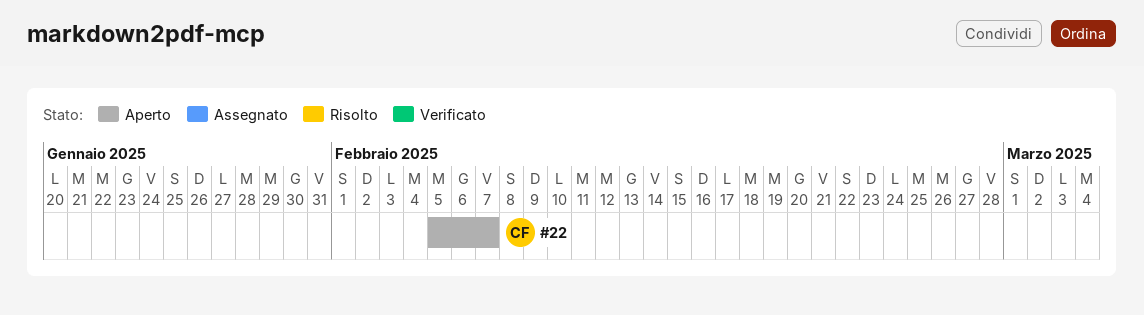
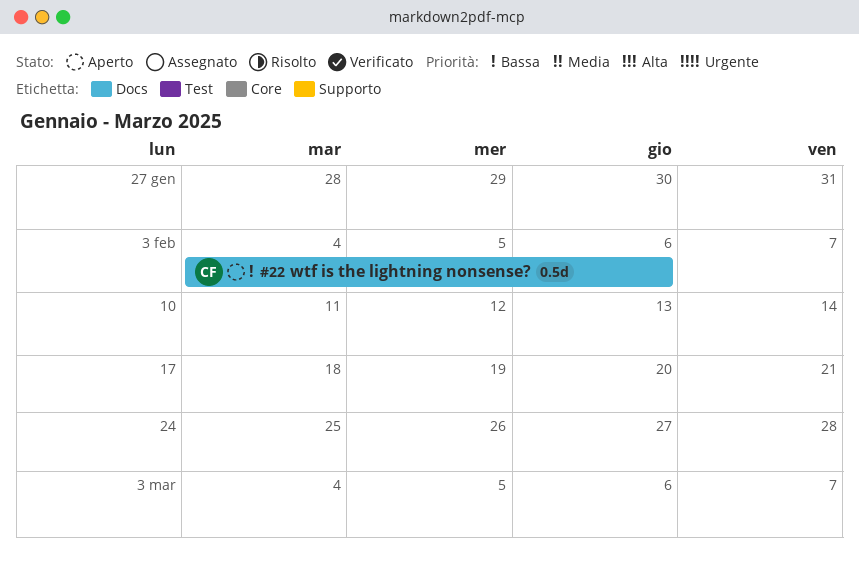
#22, start: Feb 5 -> Feb 4
#22, due: Feb 7 -> Feb 6

